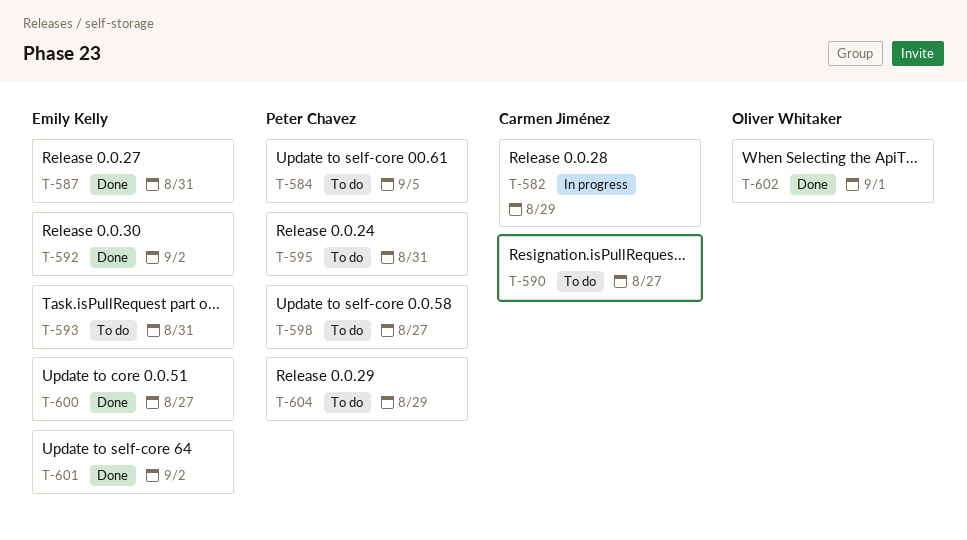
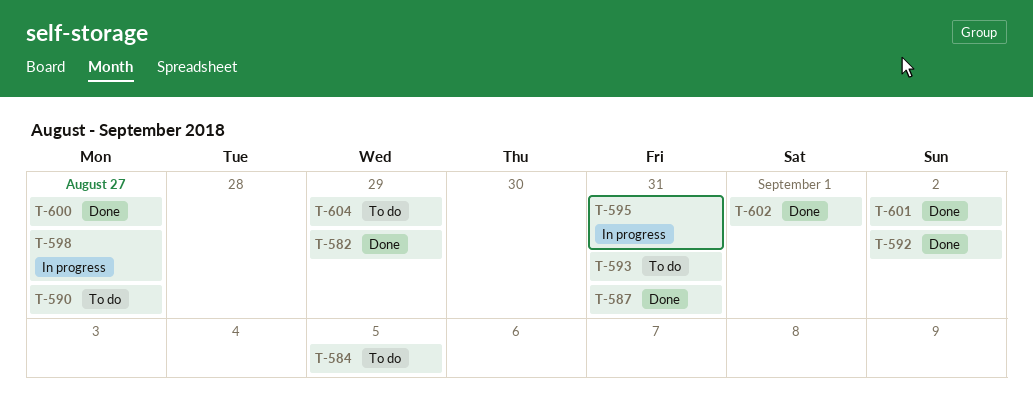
T-582, status: In progress -> Done
T-595, status: To do -> In progress
T-598, status: To do -> In progress

